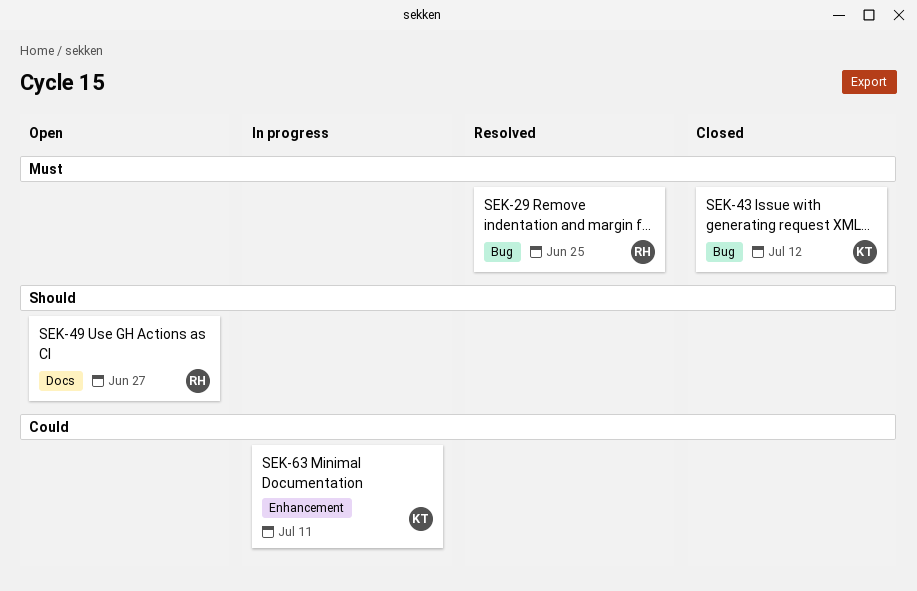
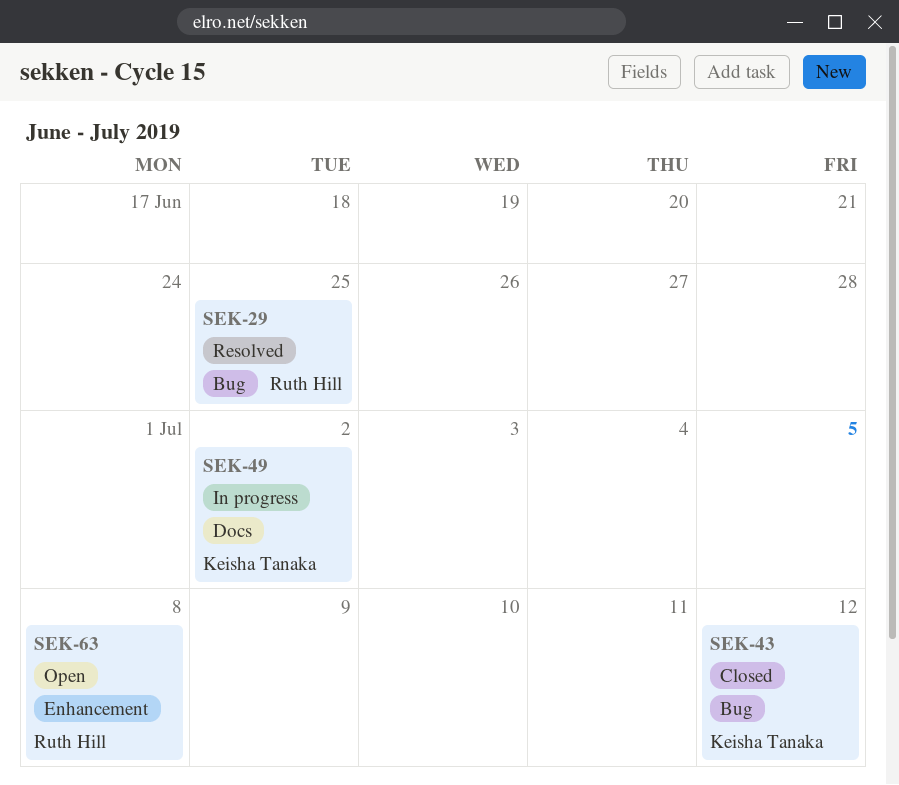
SEK-49, status: Open -> In progress
SEK-49, owner: Ruth Hill -> Keisha Tanaka
SEK-49, due: Jun 27 -> Jul 2
SEK-63, status: In progress -> Open
SEK-63, owner: Keisha Tanaka -> Ruth Hill
SEK-63, due: Jul 11 -> Jul 8

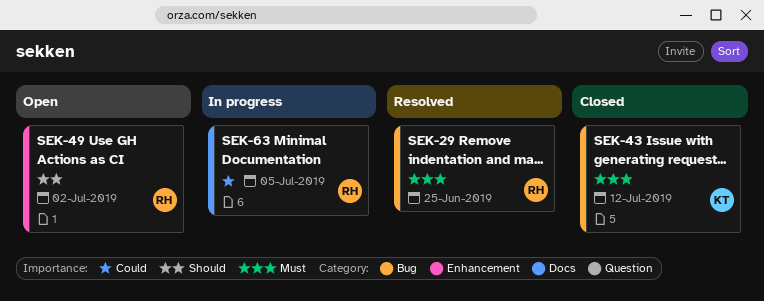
SEK-49, status: In progress -> Open
SEK-49, owner: Keisha Tanaka -> Ruth Hill
SEK-49, label: Docs -> Enhancement
SEK-63, status: Open -> In progress
SEK-63, label: Enhancement -> Docs
SEK-63, due: Jul 8 -> Jul 5

